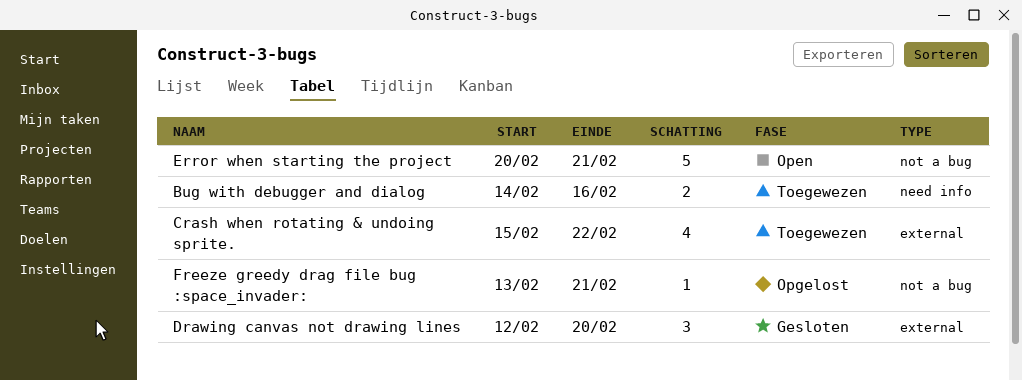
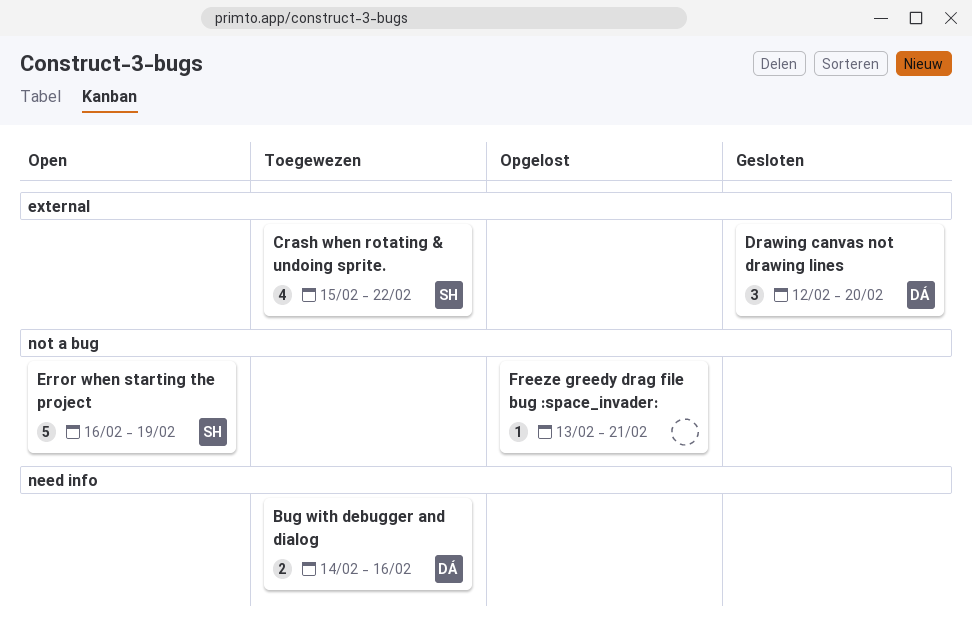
Error when starting the project, start: Feb 20 -> Feb 16
Error when starting the project, due: Feb 21 -> Feb 19

